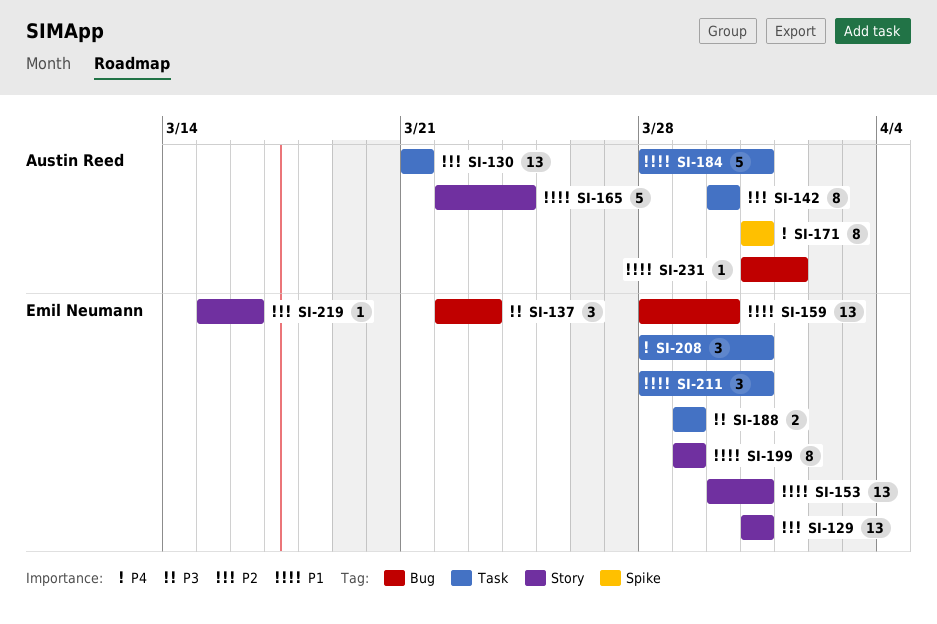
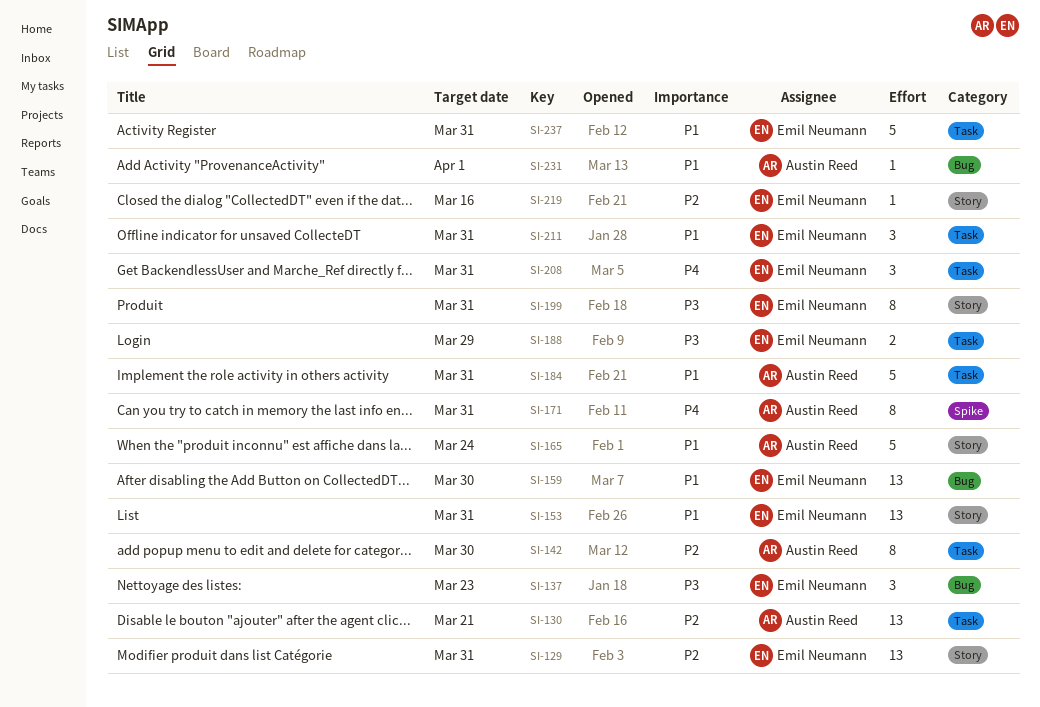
SI-199, priority: P1 -> P3
SI-199, due: Mar 29 -> Mar 31
SI-237: none -> present

